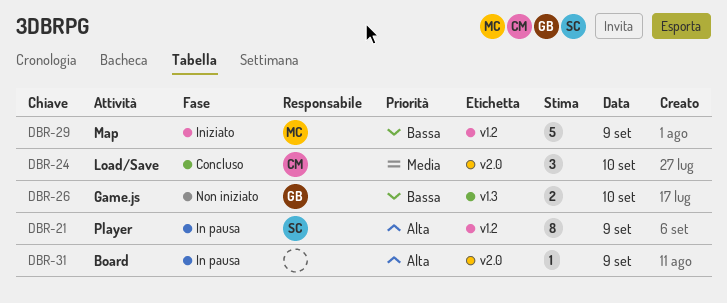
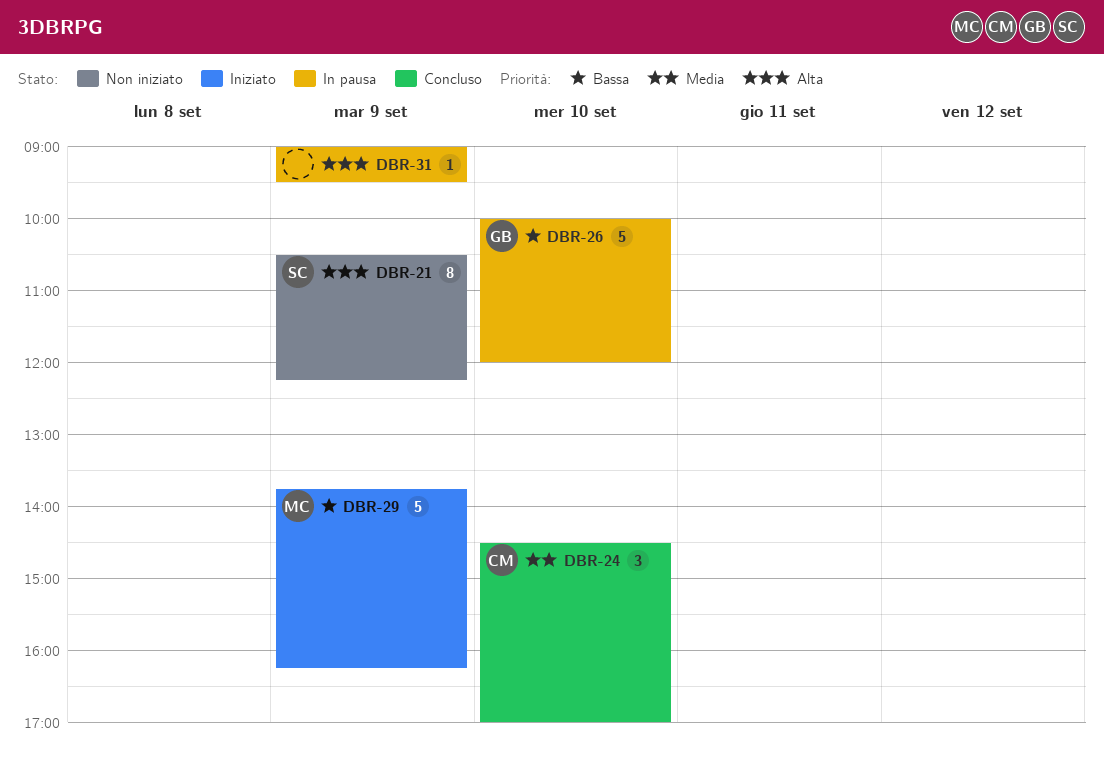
DBR-21, status: In pausa -> Non iniziato
DBR-26, status: Non iniziato -> In pausa
DBR-26, estimate: 2 -> 5

